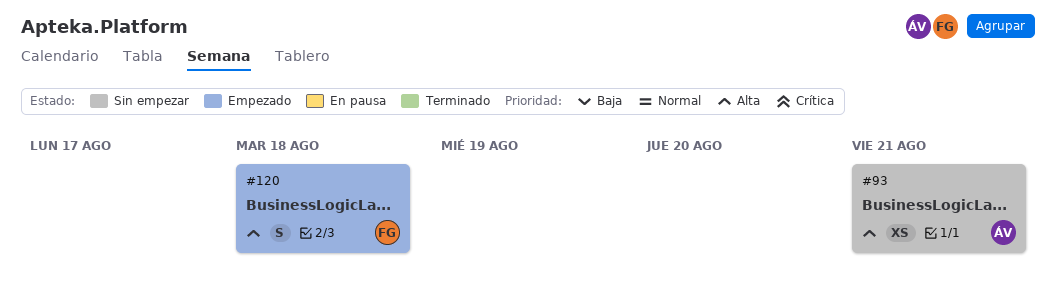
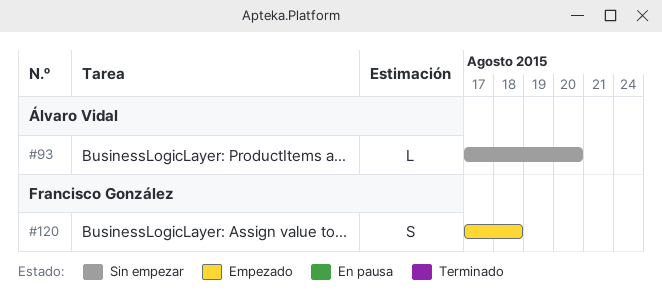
#93, estimate: XS -> L
#93, due: Aug 21 -> Aug 20

